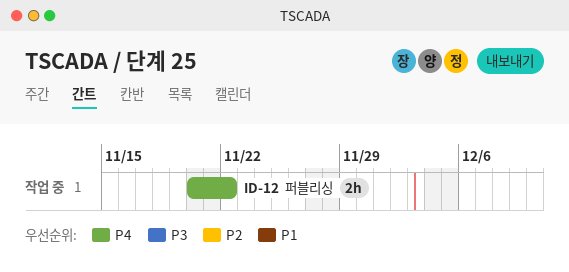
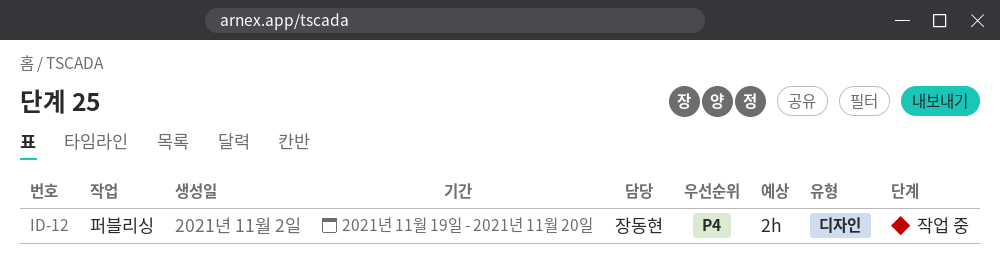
ID-12, start: Nov 20 -> Nov 19
ID-12, due: Nov 22 -> Nov 20

